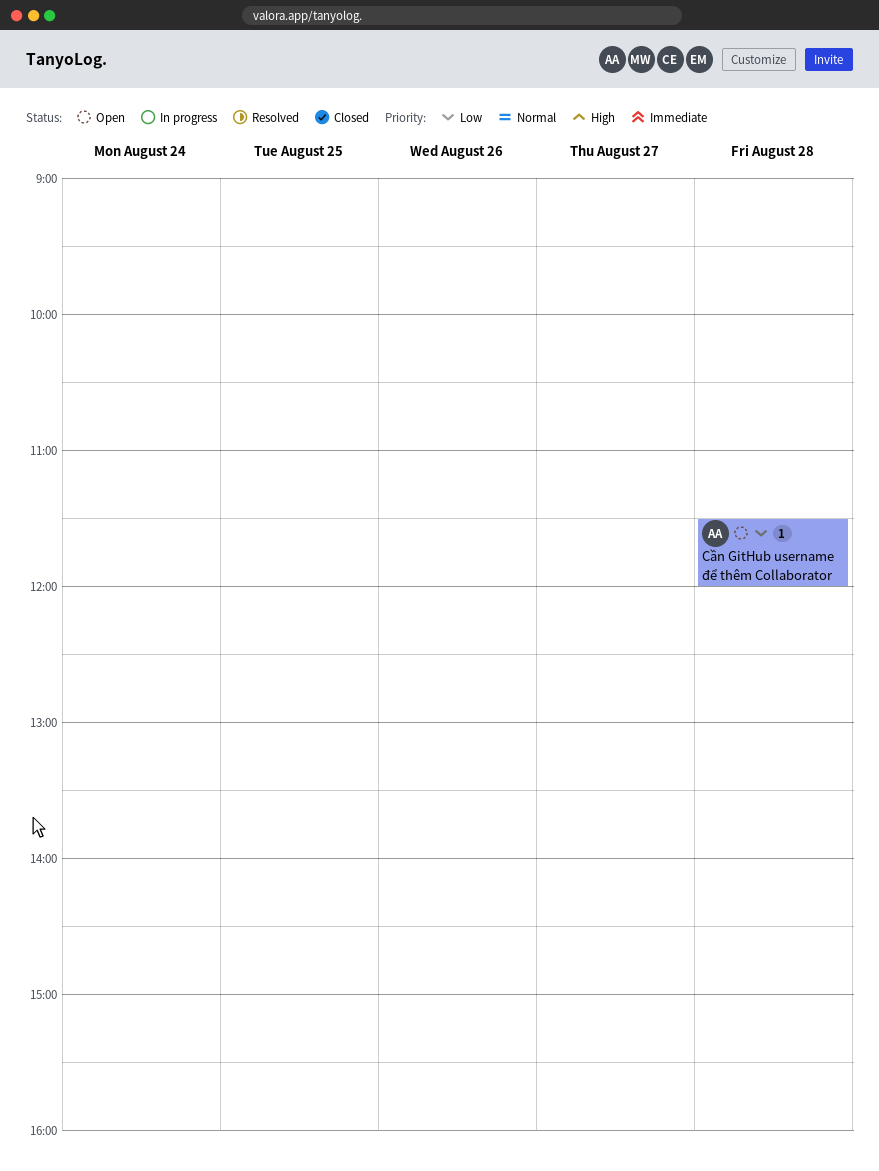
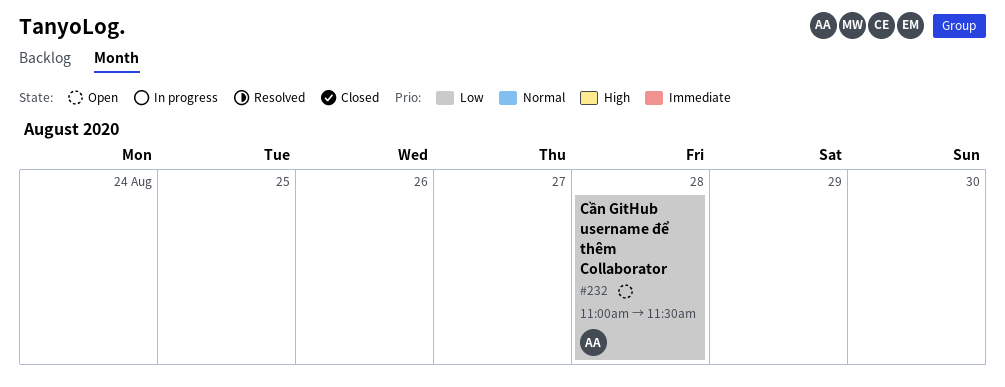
Cần GitHub username để thêm Collaborator, begins: 11:30 -> 11:00
Cần GitHub username để thêm Collaborator, ends: 12:00 -> 11:30

